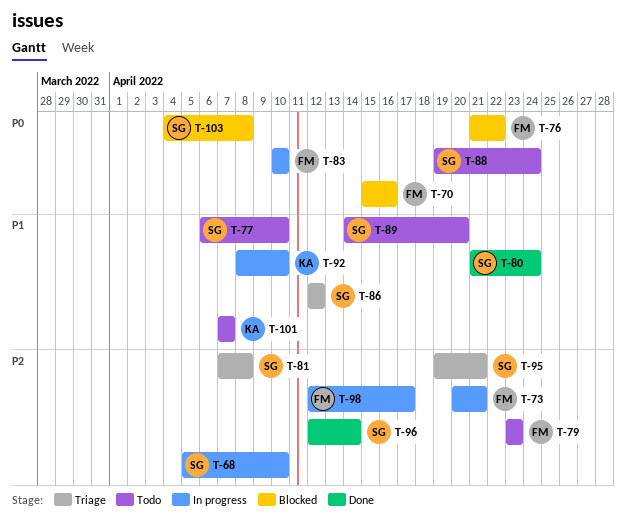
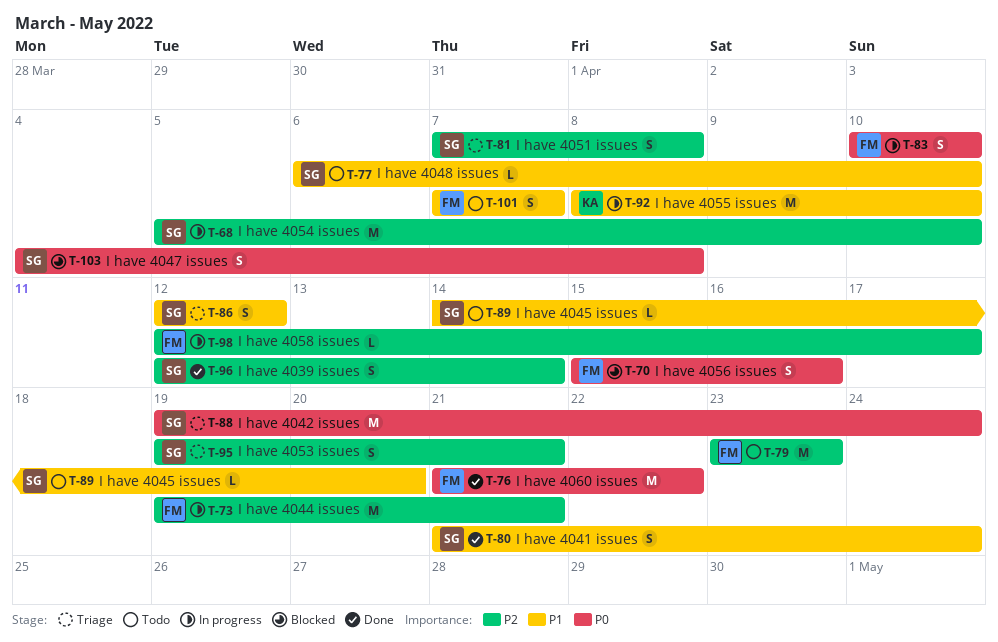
T-73, start: Apr 20 -> Apr 19
T-76, status: Blocked -> Done
T-88, status: Todo -> Triage
T-101, owner: KA -> FM

